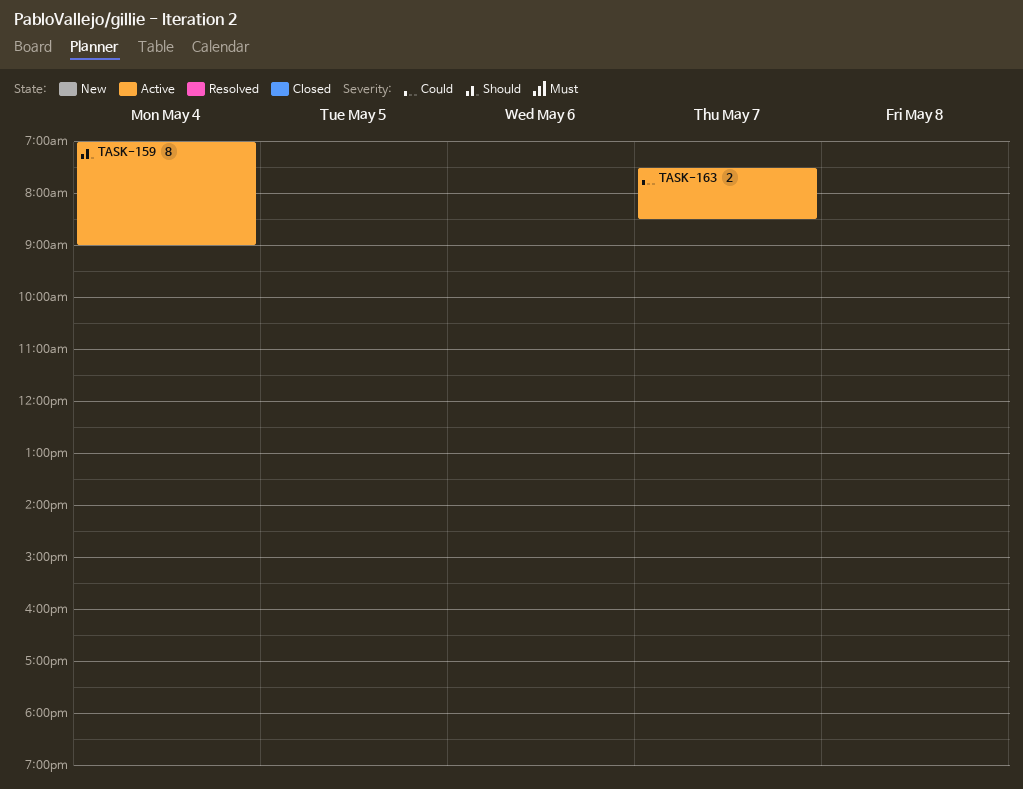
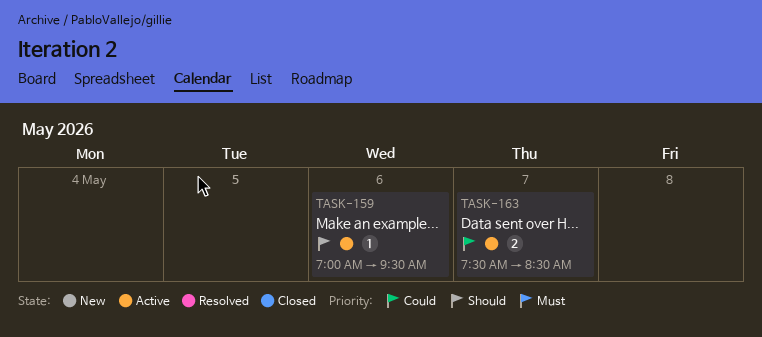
TASK-159, estimate: 8 -> 1
TASK-159, day: May 4 -> May 6
TASK-159, ends: 09:00 -> 09:30

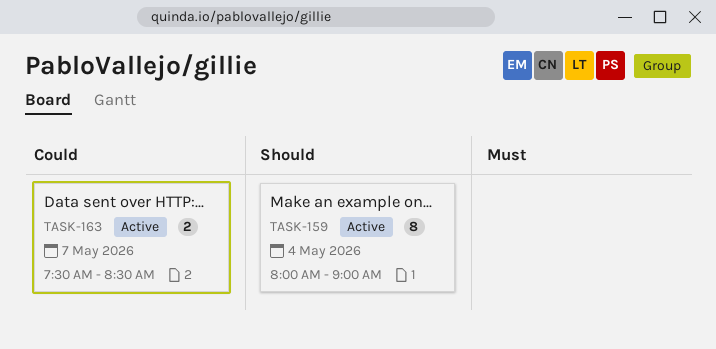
TASK-159, estimate: 1 -> 8
TASK-159, day: May 6 -> May 4
TASK-159, begins: 07:00 -> 08:00
TASK-159, ends: 09:30 -> 09:00

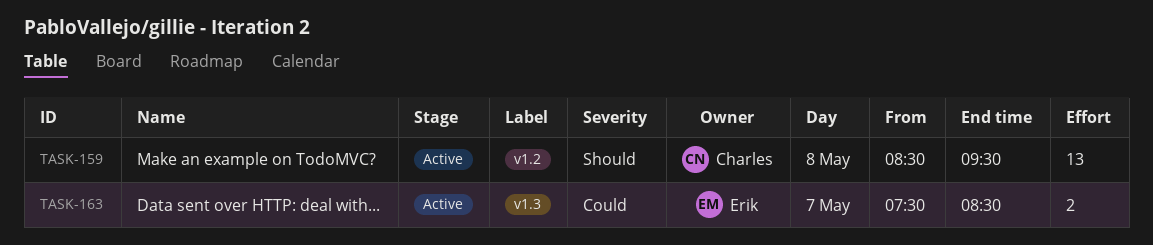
TASK-159, estimate: 8 -> 13
TASK-159, day: May 4 -> May 8
TASK-159, begins: 08:00 -> 08:30
TASK-159, ends: 09:00 -> 09:30

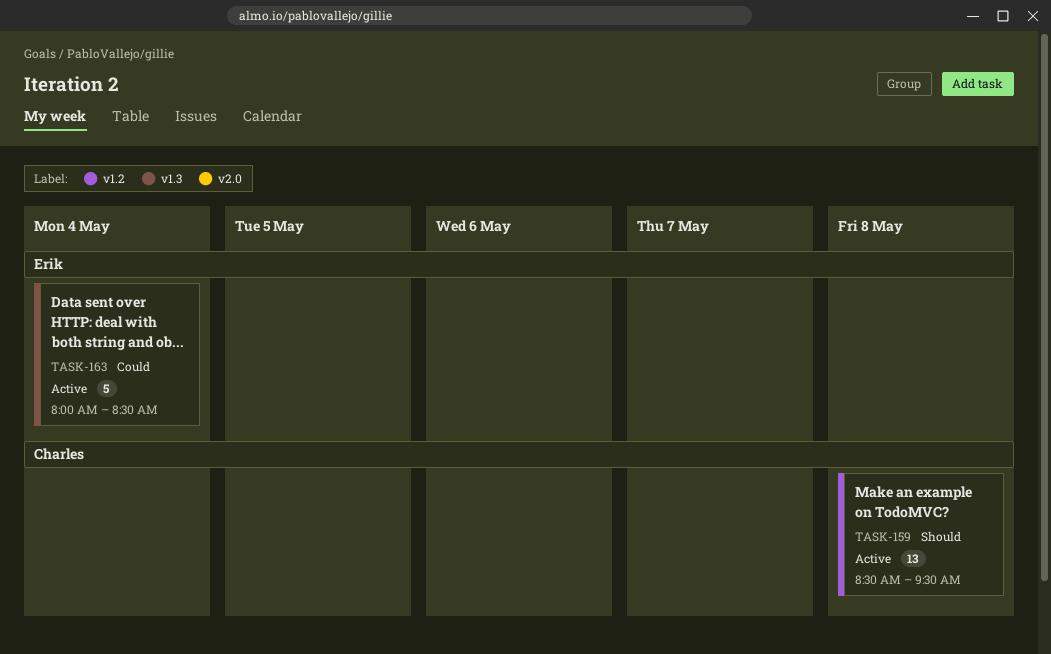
TASK-163, estimate: 2 -> 5
TASK-163, day: May 7 -> May 4
TASK-163, begins: 07:30 -> 08:00

